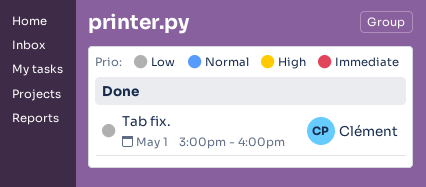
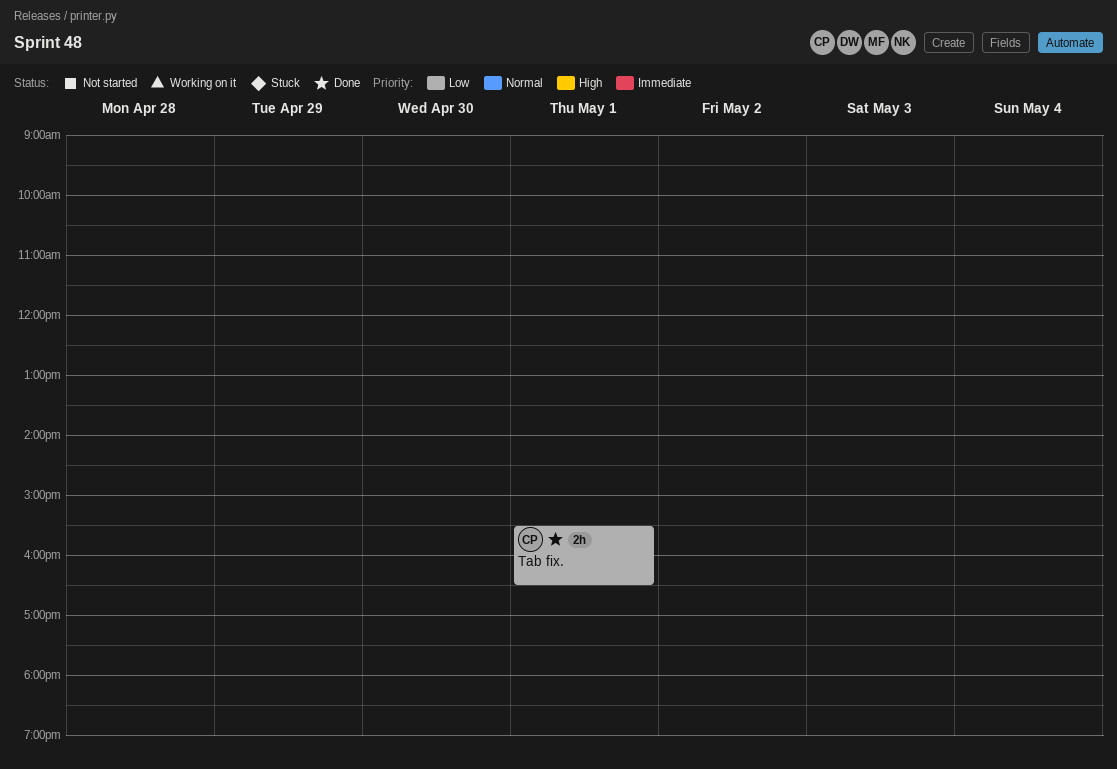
Tab fix., begins: 15:00 -> 15:30
Tab fix., ends: 16:00 -> 16:30

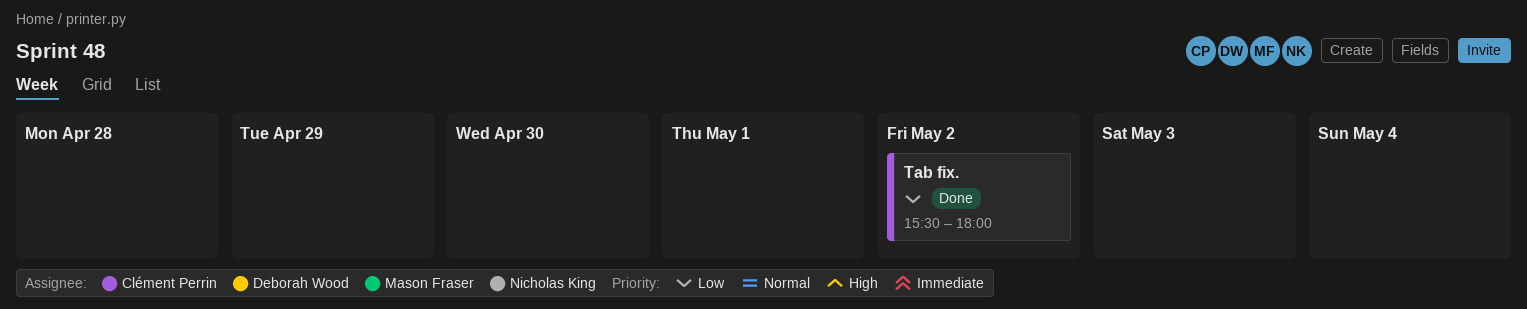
Tab fix., day: May 1 -> May 2
Tab fix., ends: 16:30 -> 18:00

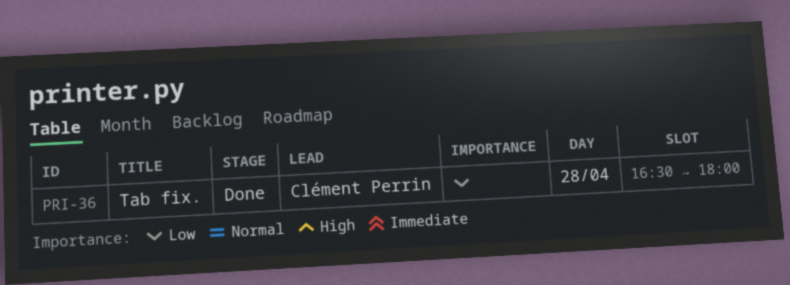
Tab fix., day: May 2 -> Apr 28
Tab fix., begins: 15:30 -> 16:30

